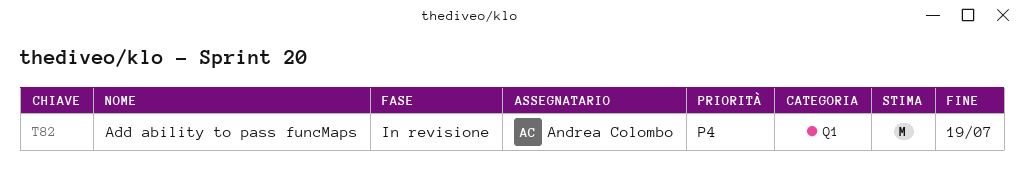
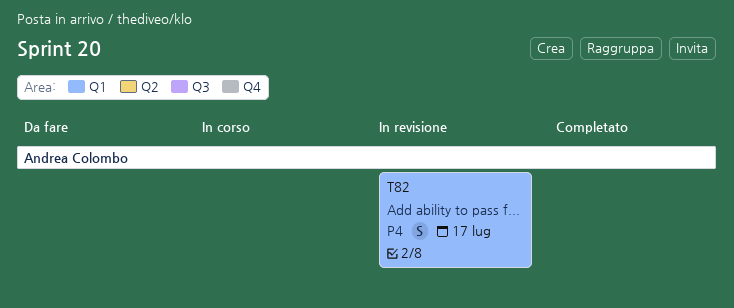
T82, estimate: M -> S
T82, due: Jul 19 -> Jul 17

